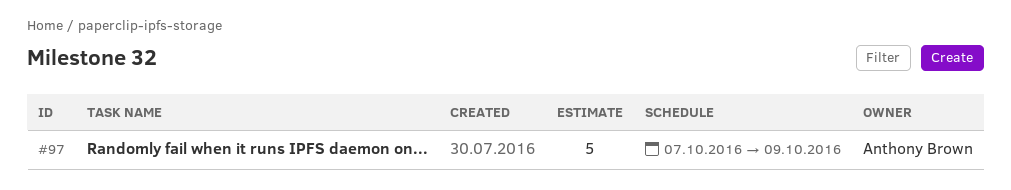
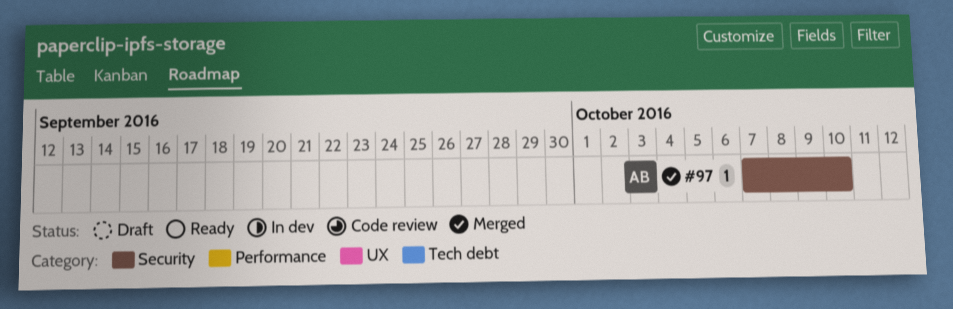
#97, estimate: 5 -> 1
#97, due: Oct 9 -> Oct 10

